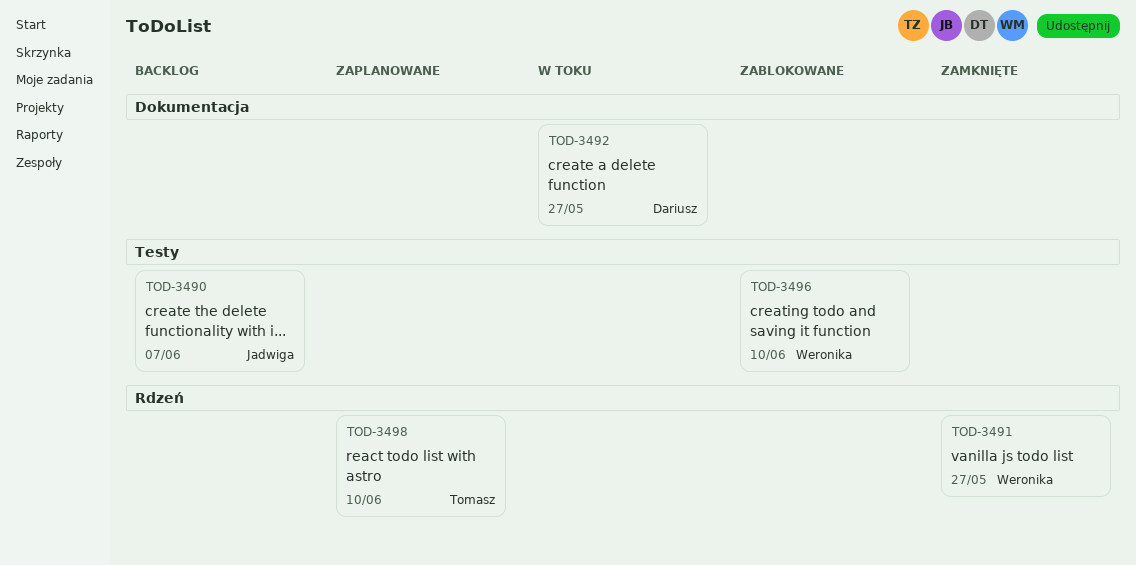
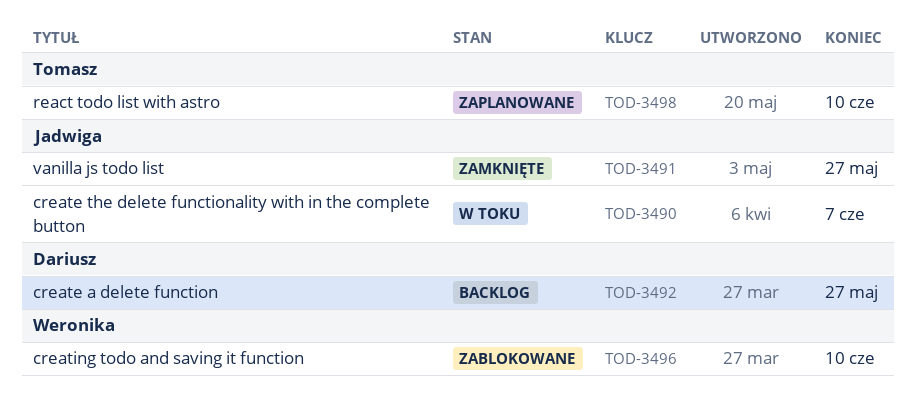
TOD-3490, status: Backlog -> W toku
TOD-3491, owner: Weronika -> Jadwiga
TOD-3492, status: W toku -> Backlog

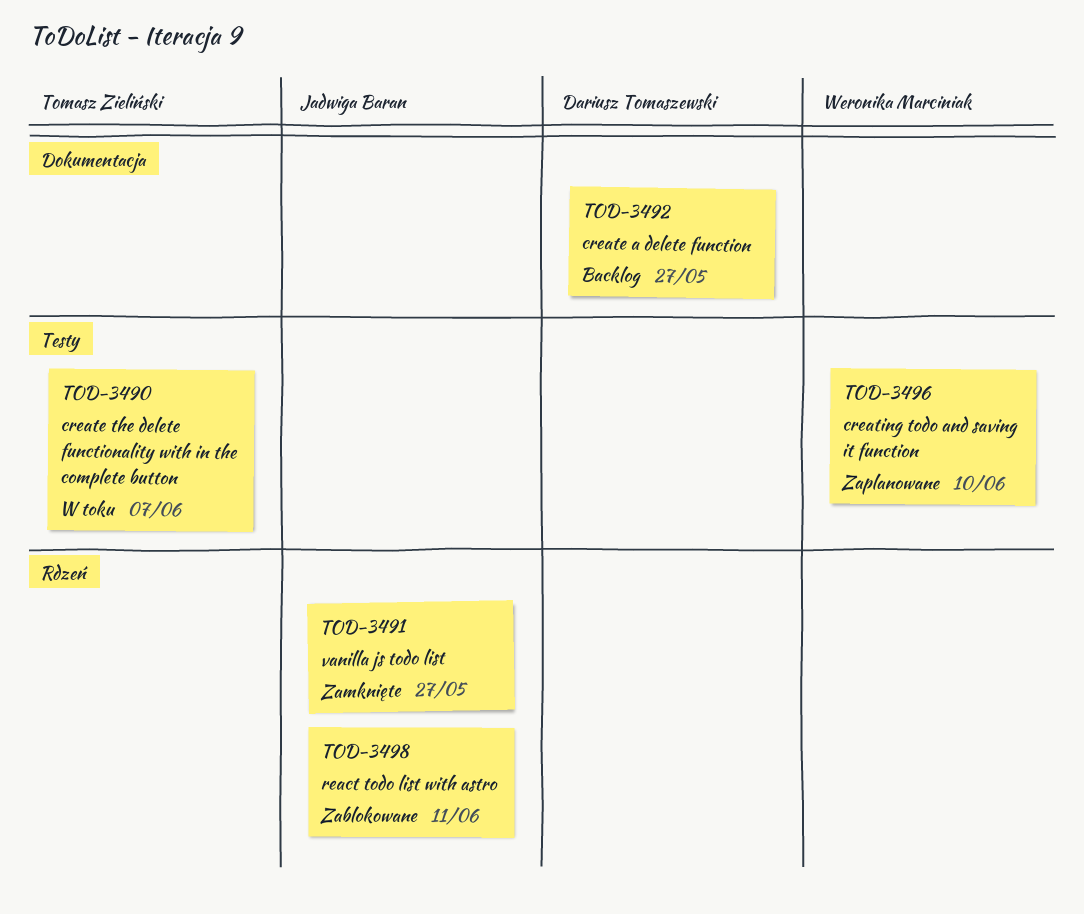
TOD-3490, owner: Jadwiga Baran -> Tomasz Zieliński
TOD-3496, status: Zablokowane -> Zaplanowane
TOD-3498, status: Zaplanowane -> Zablokowane
TOD-3498, owner: Tomasz Zieliński -> Jadwiga Baran
TOD-3498, due: Jun 10 -> Jun 11

